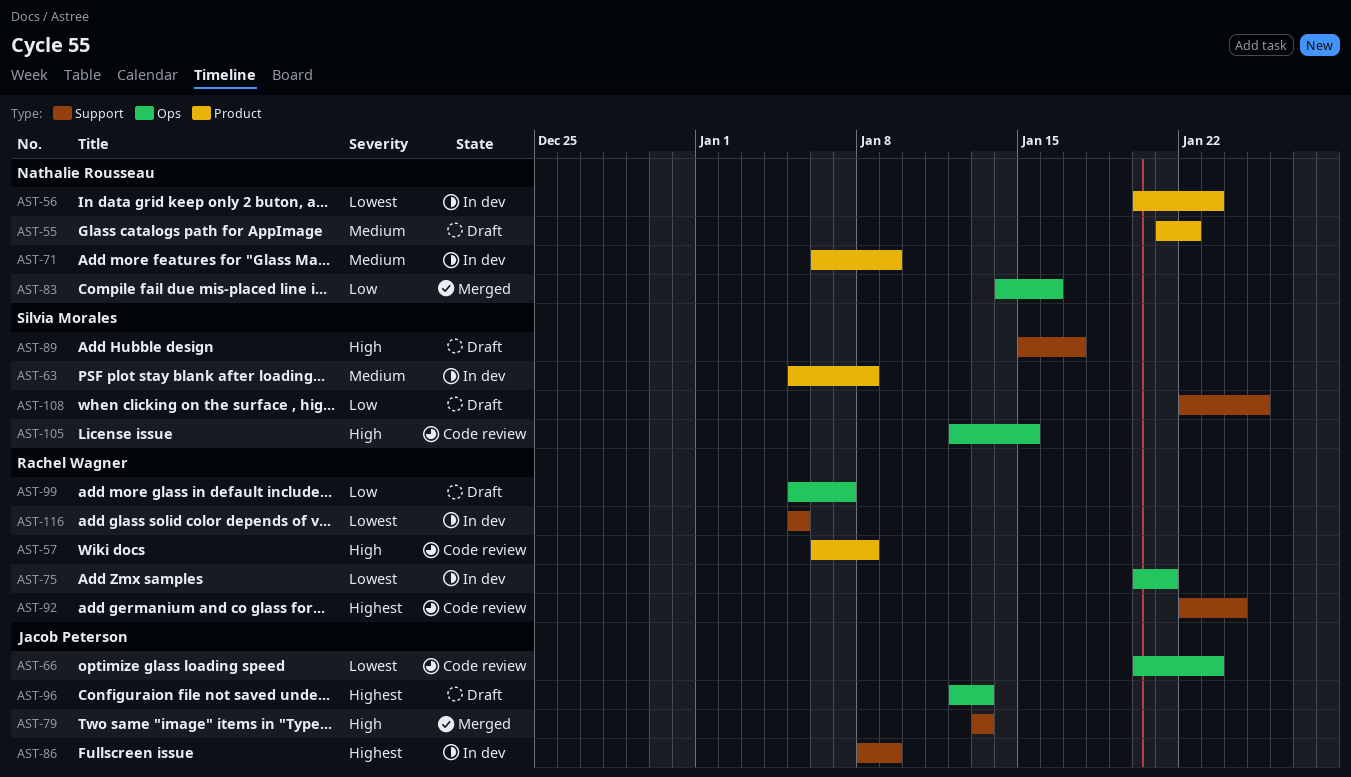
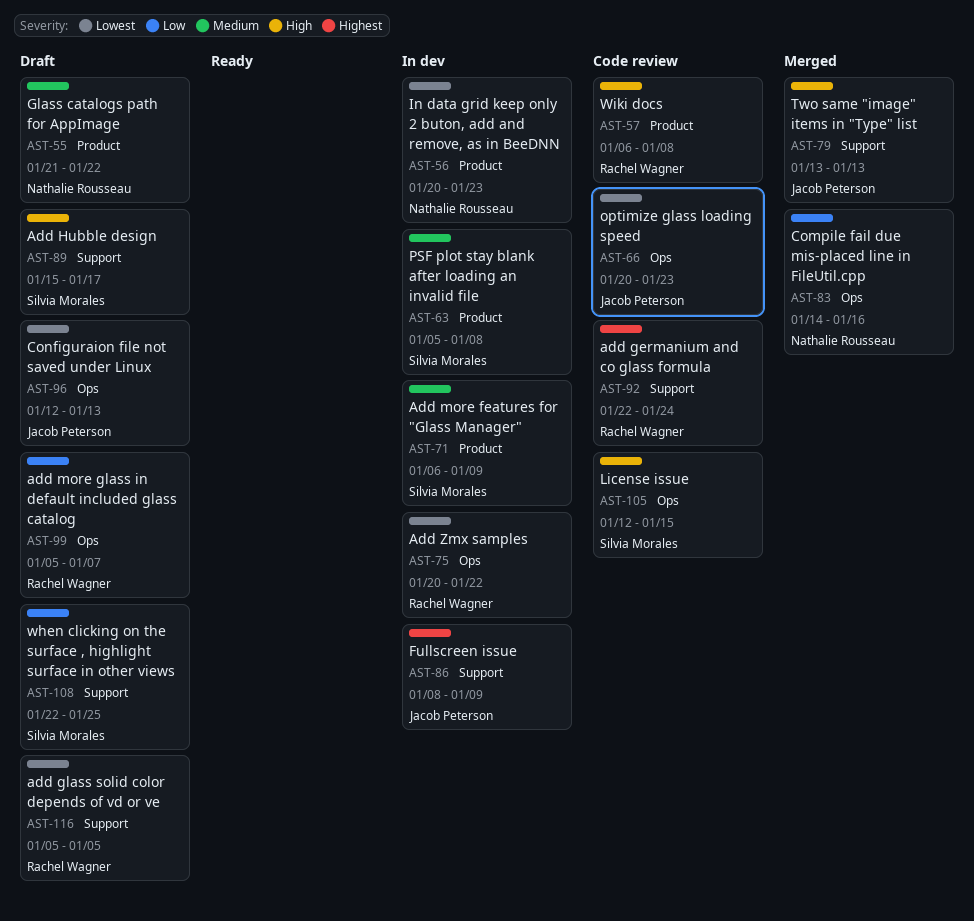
AST-71, owner: Nathalie Rousseau -> Silvia Morales
AST-75, due: Jan 21 -> Jan 22
AST-96, priority: Highest -> Lowest
AST-116, status: In dev -> Draft

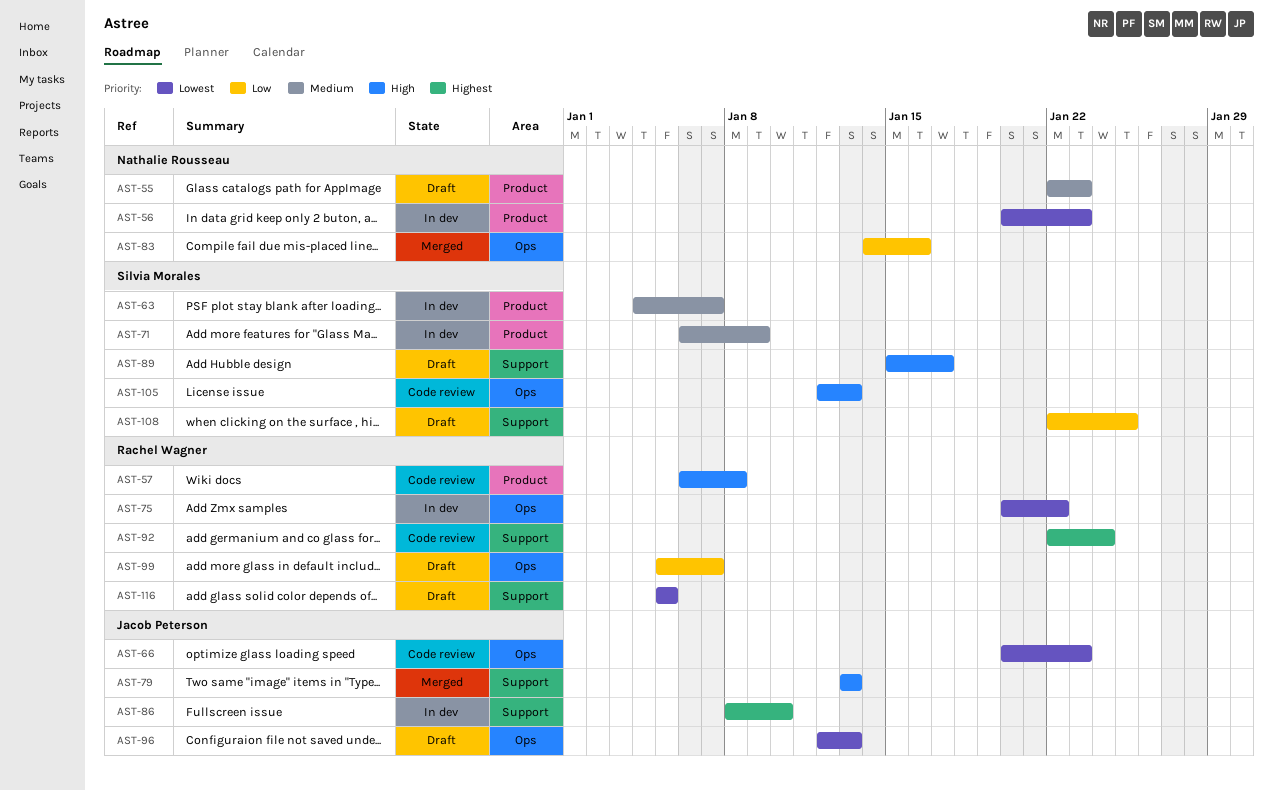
AST-55, start: Jan 21 -> Jan 22
AST-55, due: Jan 22 -> Jan 23
AST-63, start: Jan 5 -> Jan 4
AST-63, due: Jan 8 -> Jan 7
AST-86, due: Jan 9 -> Jan 10
AST-105, due: Jan 15 -> Jan 13

